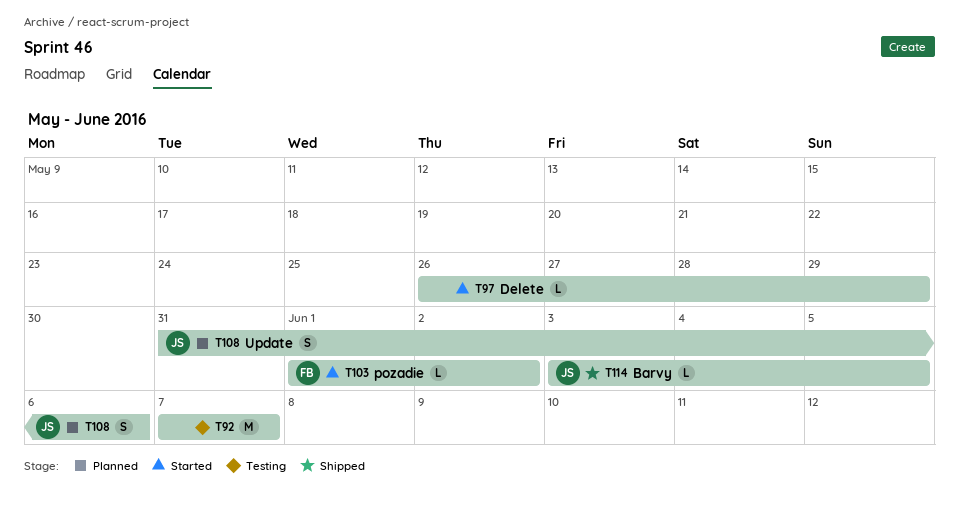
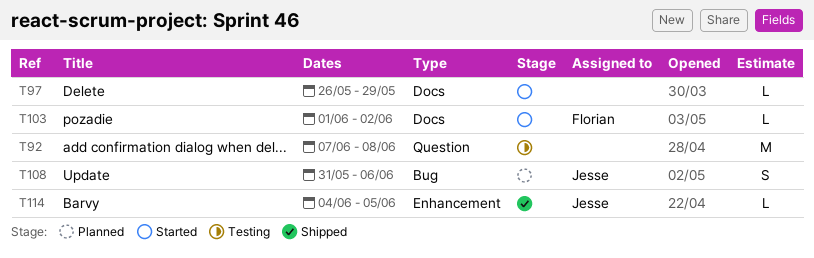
T92, due: Jun 7 -> Jun 8
T114, start: Jun 3 -> Jun 4

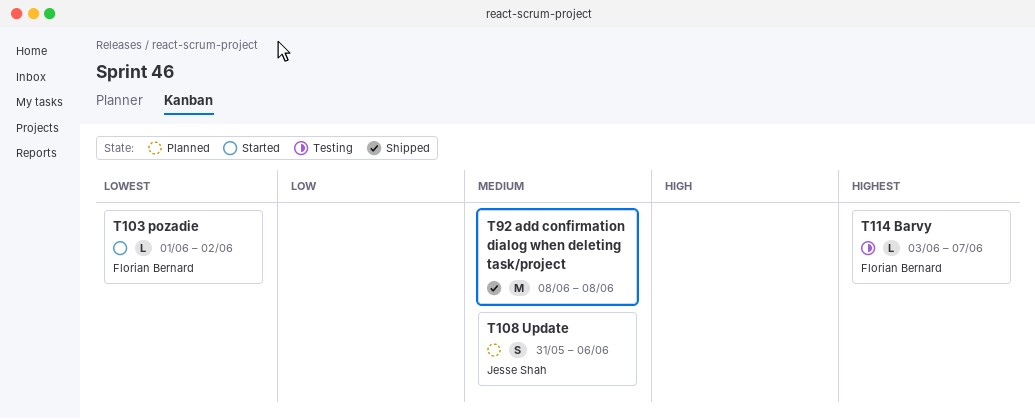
T92, status: Testing -> Shipped
T92, start: Jun 7 -> Jun 8
T97: present -> none
T114, status: Shipped -> Testing
T114, owner: Jesse Shah -> Florian Bernard
T114, start: Jun 4 -> Jun 3
T114, due: Jun 5 -> Jun 7

